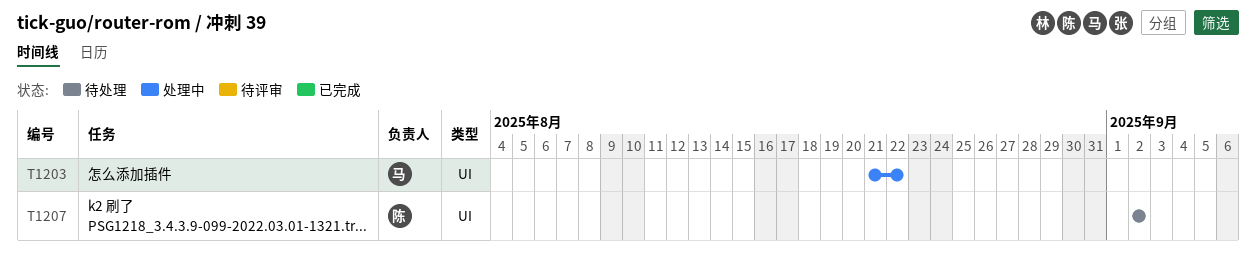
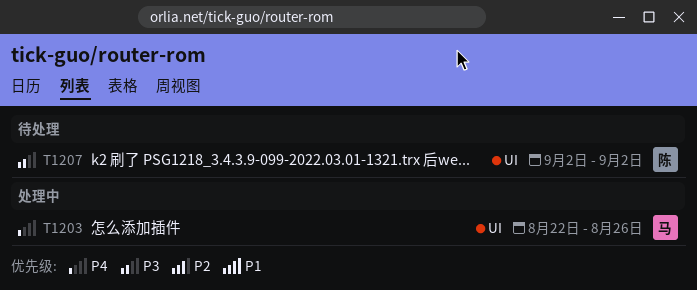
T1203, start: Aug 21 -> Aug 22
T1203, due: Aug 22 -> Aug 26

